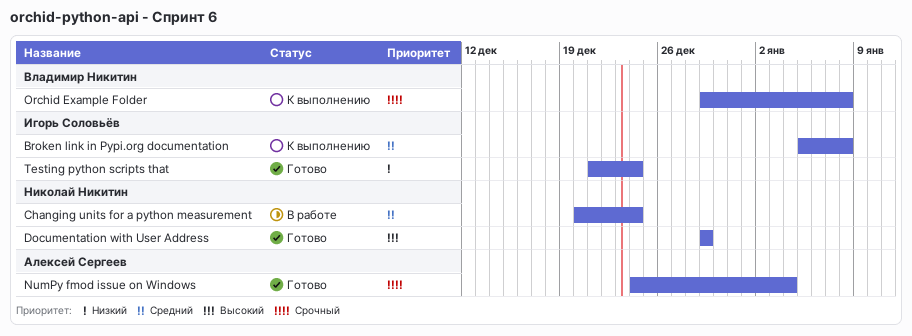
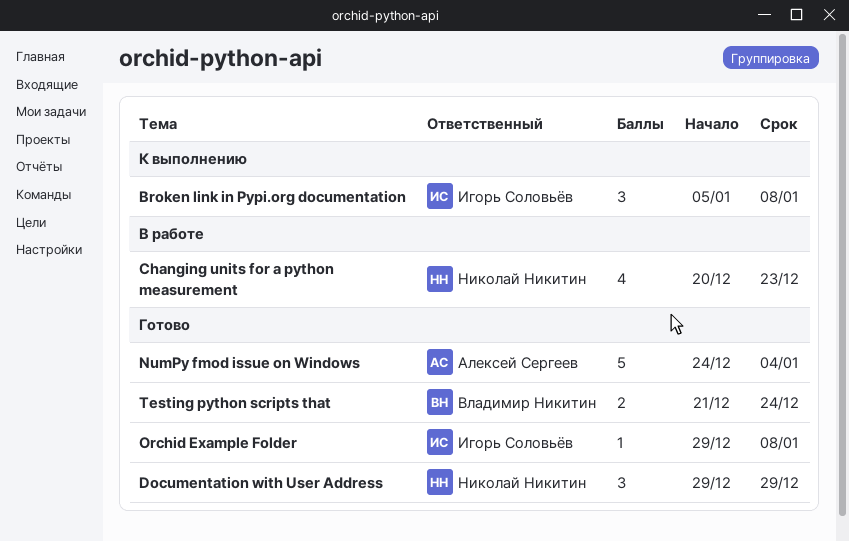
Changing units for a python measurement, due: Dec 24 -> Dec 23
Orchid Example Folder, status: К выполнению -> Готово
Orchid Example Folder, owner: Владимир Никитин -> Игорь Соловьёв
Testing python scripts that, owner: Игорь Соловьёв -> Владимир Никитин

